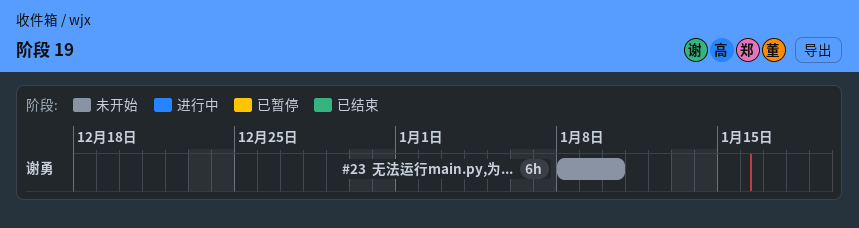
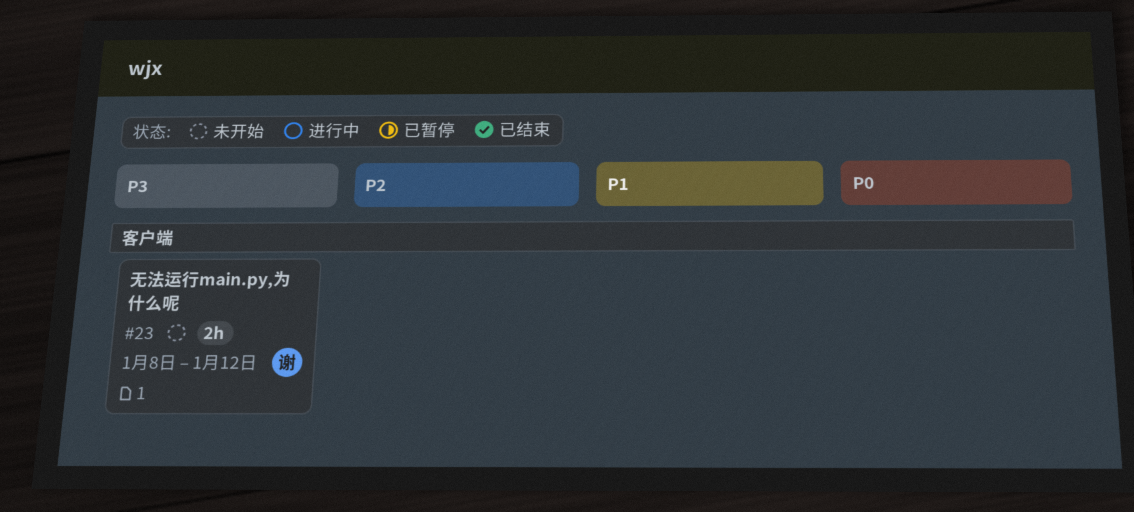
#23, estimate: 6h -> 2h
#23, due: Jan 10 -> Jan 12

